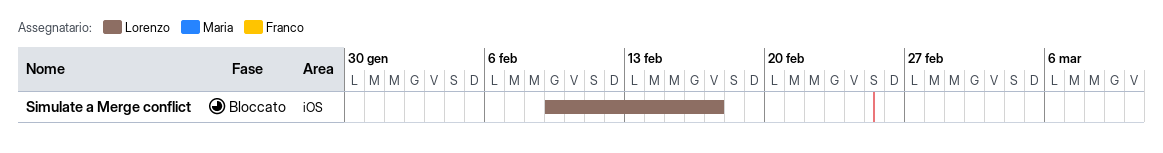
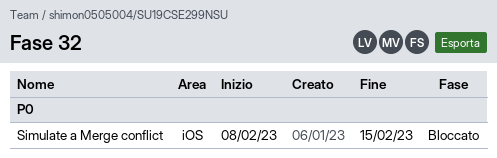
Simulate a Merge conflict, start: Feb 9 -> Feb 8
Simulate a Merge conflict, due: Feb 17 -> Feb 15

